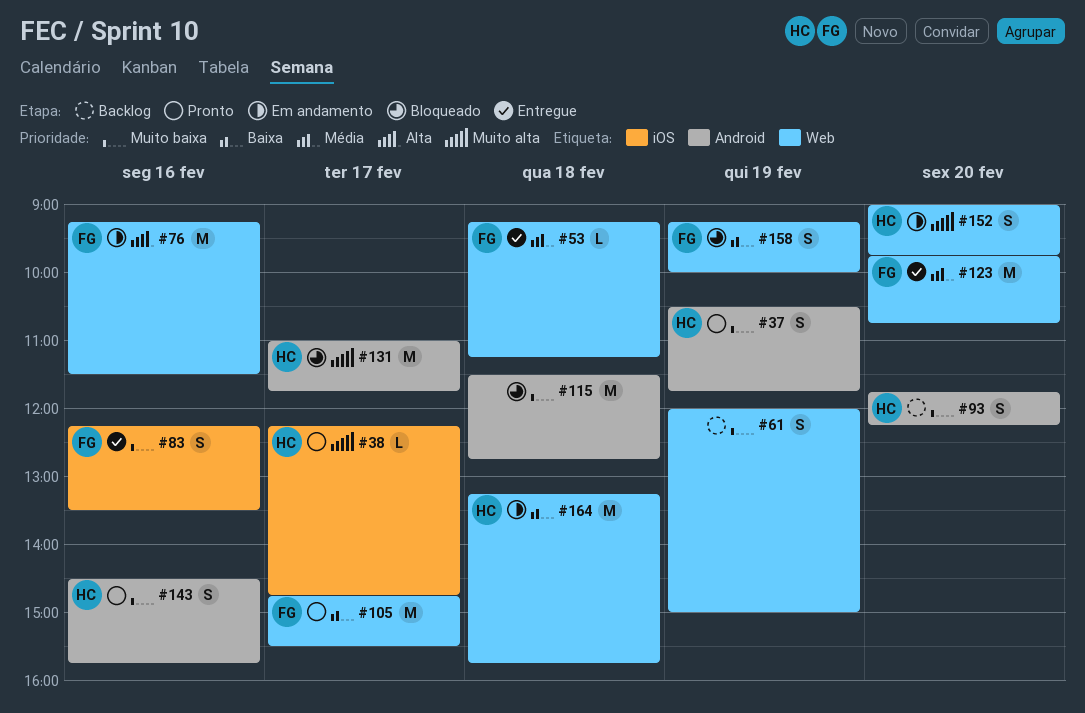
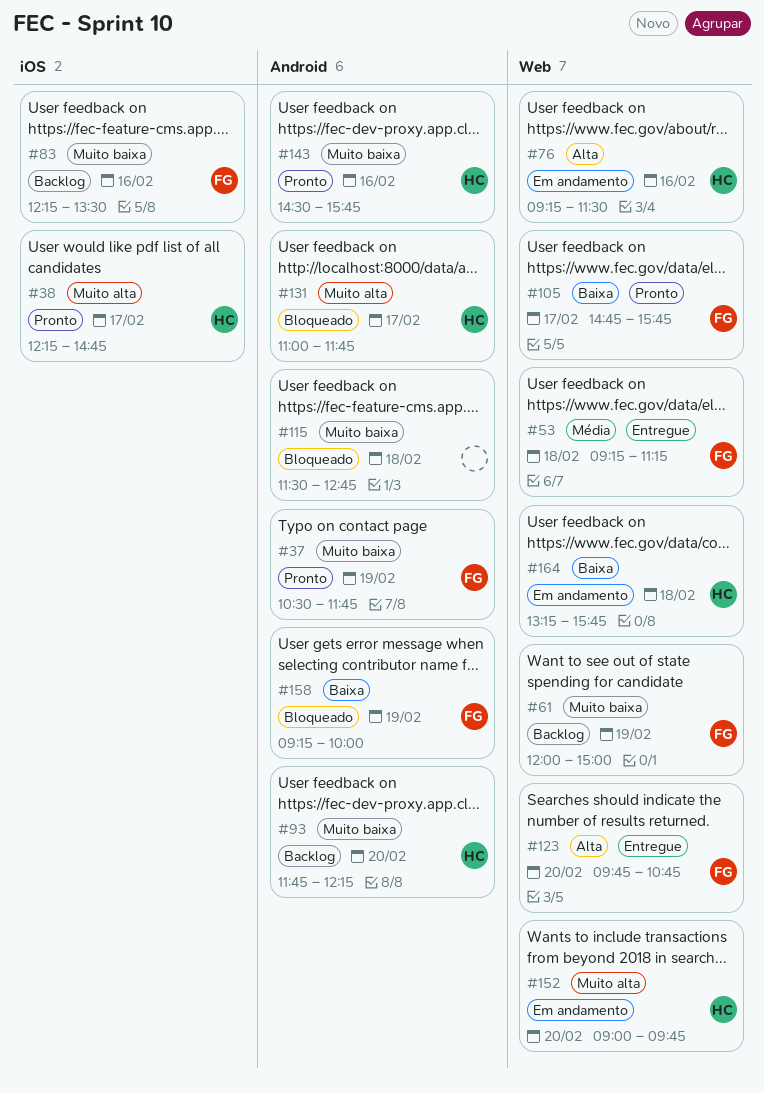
#37, owner: HC -> FG
#61, owner: none -> FG
#76, owner: FG -> HC
#83, status: Entregue -> Backlog
#105, ends: 15:30 -> 15:45
#123, priority: Média -> Alta
#158, label: Web -> Android

